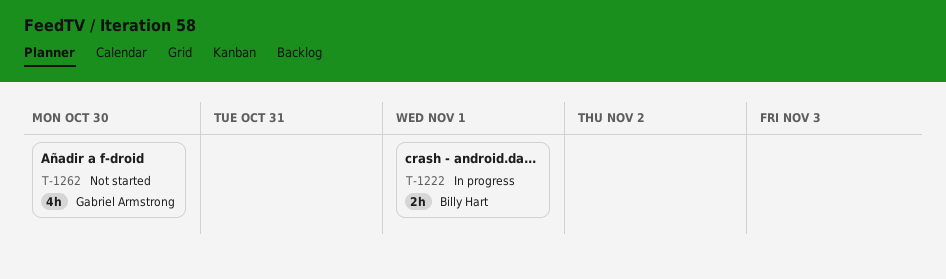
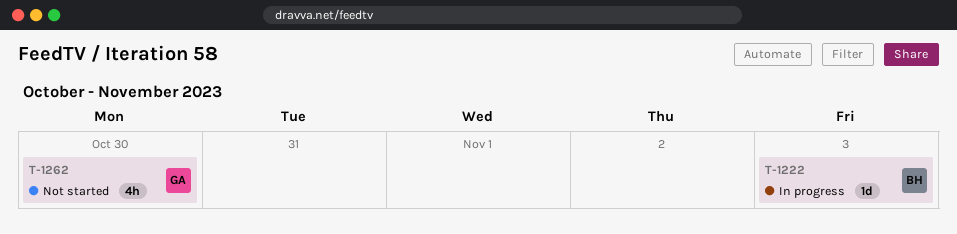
T-1222, estimate: 2h -> 1d
T-1222, due: Nov 1 -> Nov 3

